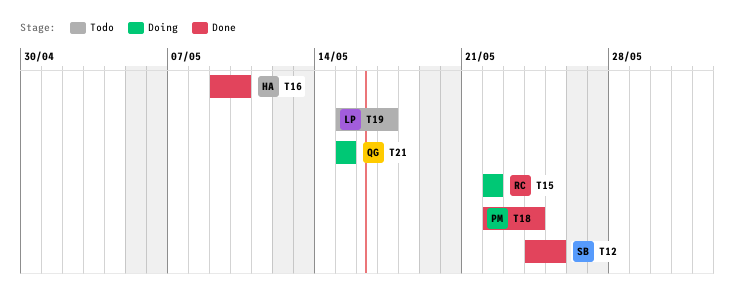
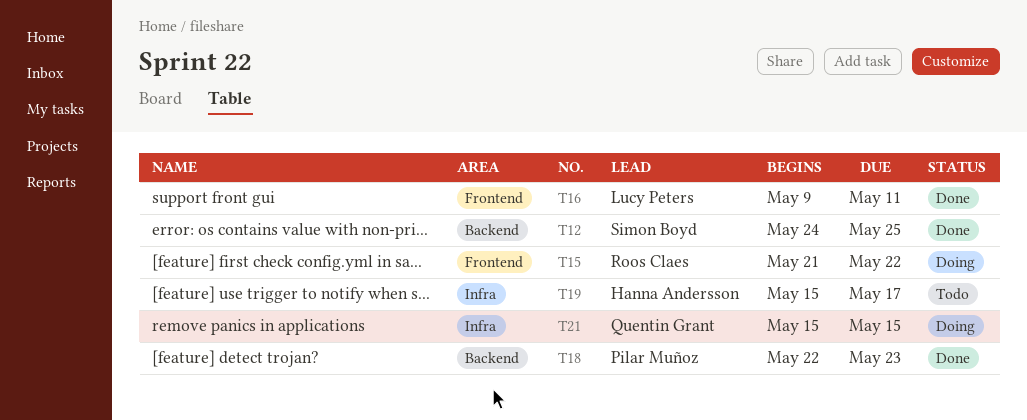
T15, start: May 22 -> May 21
T16, owner: Hanna Andersson -> Lucy Peters
T16, due: May 10 -> May 11
T18, due: May 24 -> May 23
T19, owner: Lucy Peters -> Hanna Andersson

